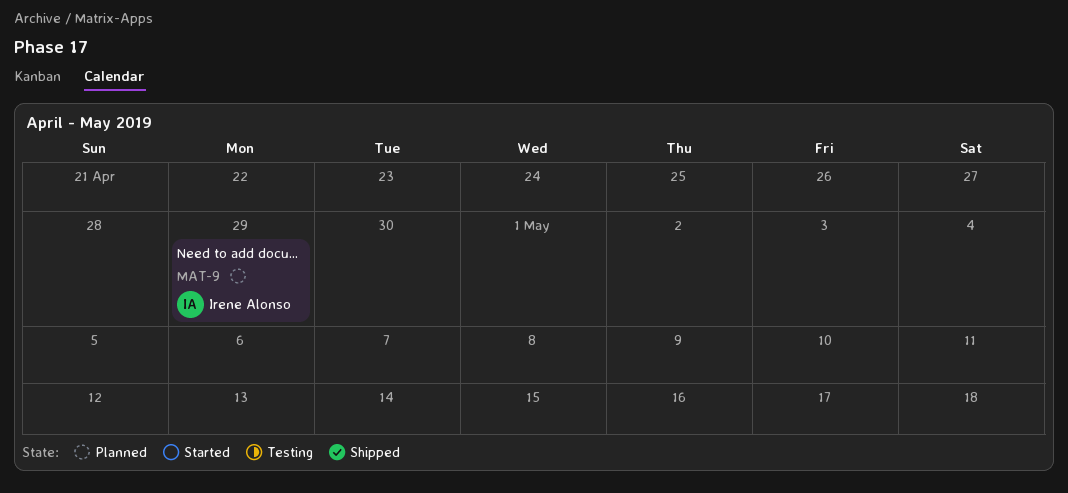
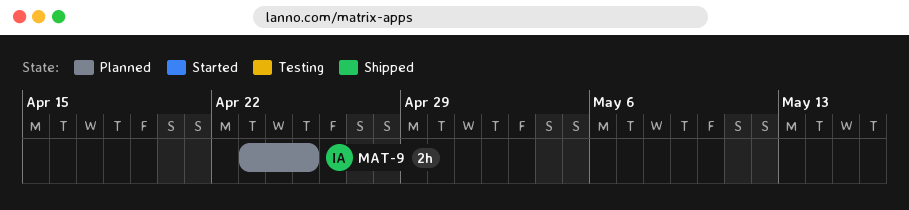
MAT-9, due: Apr 29 -> Apr 25

